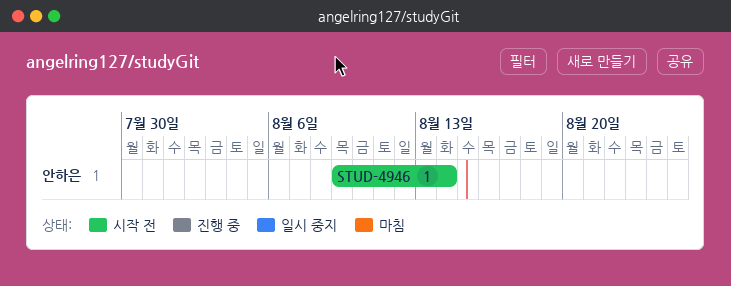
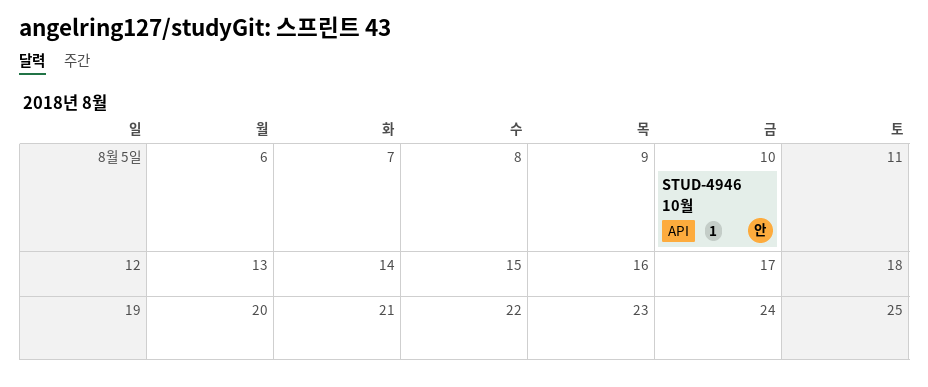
STUD-4946, due: Aug 14 -> Aug 10

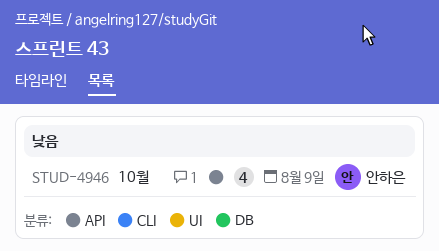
STUD-4946, estimate: 1 -> 4
STUD-4946, due: Aug 10 -> Aug 9

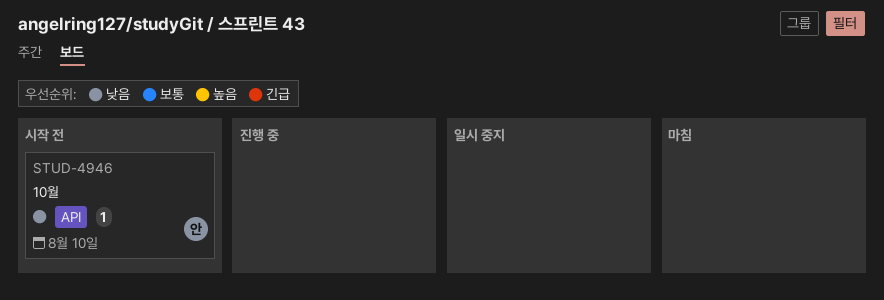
STUD-4946, estimate: 4 -> 1
STUD-4946, due: Aug 9 -> Aug 10

